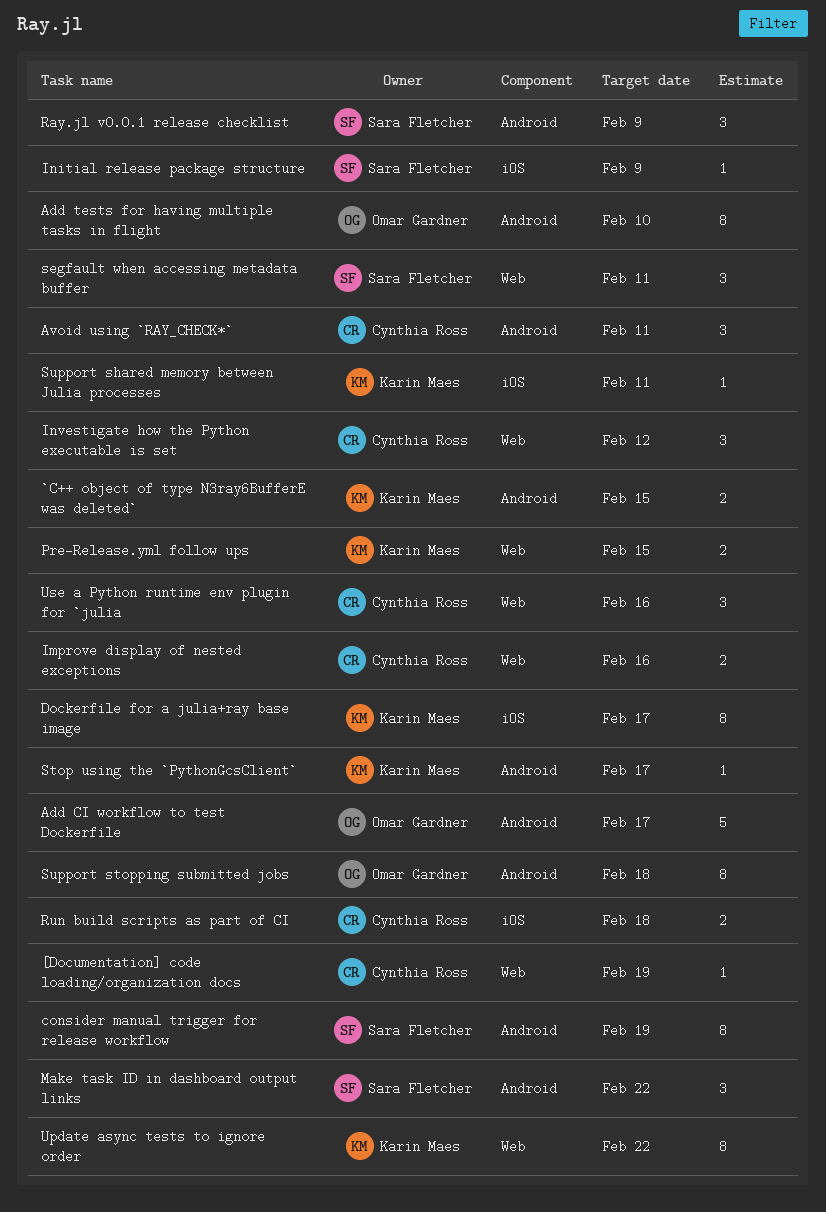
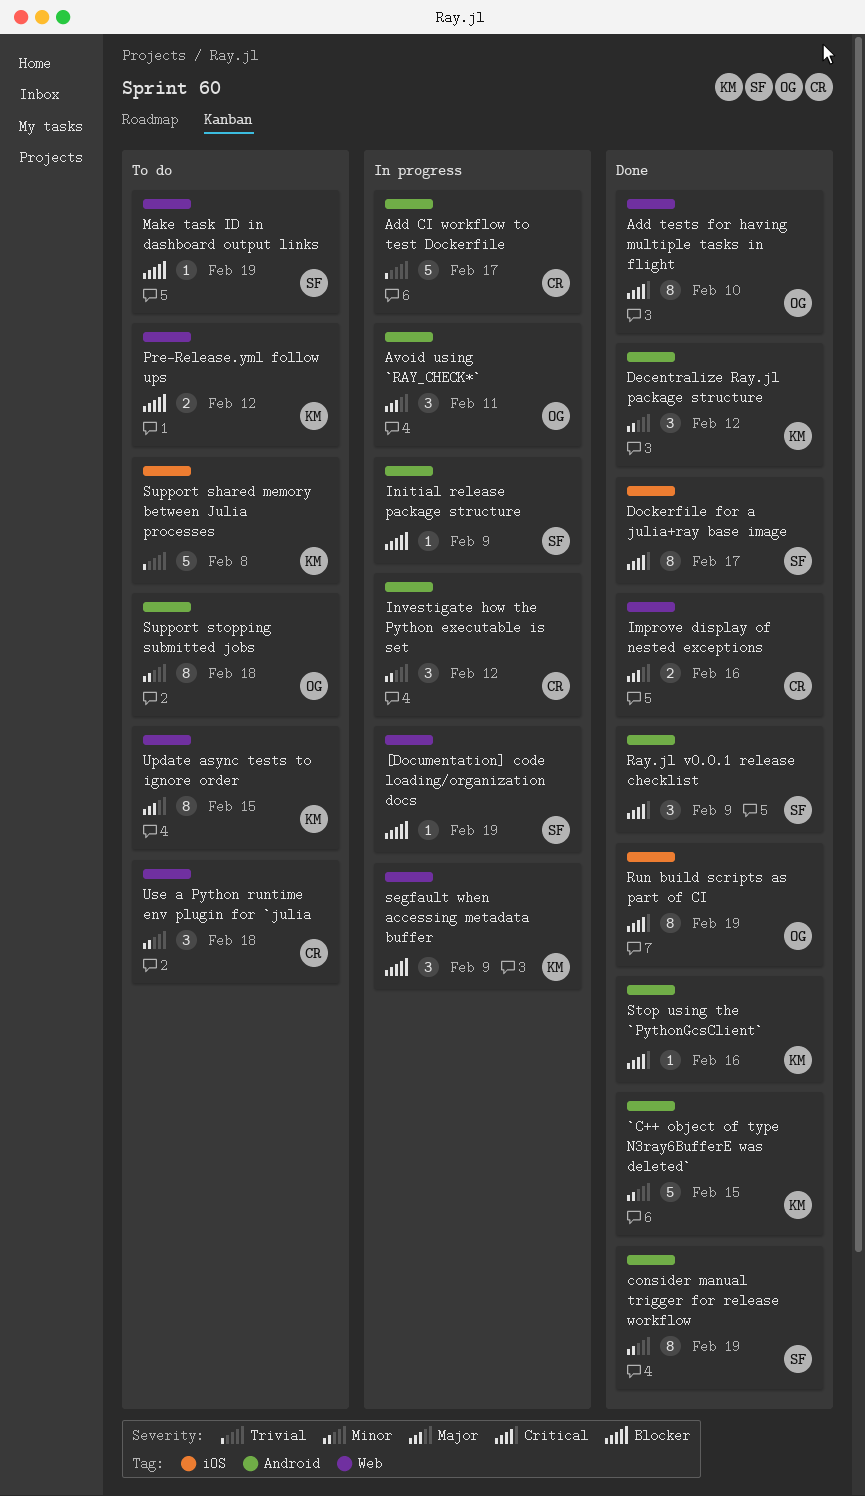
[Documentation] code loading/organization docs, owner: Cynthia Ross -> Sara Fletcher
`C++ object of type N3ray6BufferE was deleted`, estimate: 2 -> 5
Add CI workflow to test Dockerfile, owner: Omar Gardner -> Cynthia Ross
Add tests for having multiple tasks in flight, label: Android -> Web
Avoid using `RAY_CHECK*`, owner: Cynthia Ross -> Omar Gardner
Decentralize Ray.jl package structure: none -> present
Dockerfile for a julia+ray base image, owner: Karin Maes -> Sara Fletcher
Initial release package structure, label: iOS -> Android
Investigate how the Python executable is set, label: Web -> Android
Make task ID in dashboard output links, label: Android -> Web
Make task ID in dashboard output links, estimate: 3 -> 1
Make task ID in dashboard output links, due: Feb 22 -> Feb 19
Pre-Release.yml follow ups, due: Feb 15 -> Feb 12
Run build scripts as part of CI, owner: Cynthia Ross -> Omar Gardner
Run build scripts as part of CI, estimate: 2 -> 8
Run build scripts as part of CI, due: Feb 18 -> Feb 19
segfault when accessing metadata buffer, owner: Sara Fletcher -> Karin Maes
segfault when accessing metadata buffer, due: Feb 11 -> Feb 9
Stop using the `PythonGcsClient`, due: Feb 17 -> Feb 16
Support shared memory between Julia processes, estimate: 1 -> 5
Support shared memory between Julia processes, due: Feb 11 -> Feb 8
Update async tests to ignore order, due: Feb 22 -> Feb 15
Use a Python runtime env plugin for `julia, due: Feb 16 -> Feb 18

